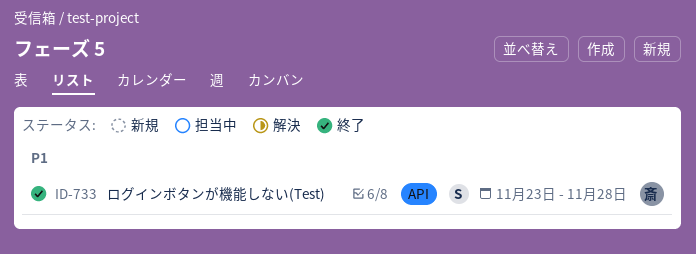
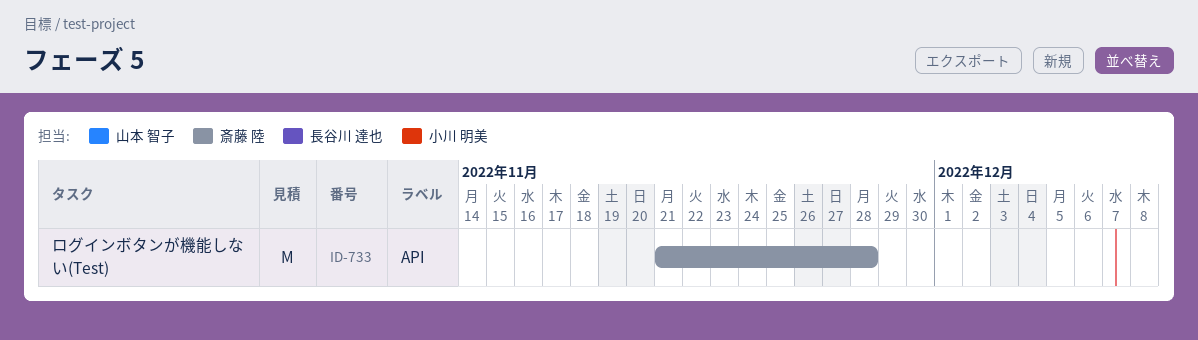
ID-733, estimate: S -> M
ID-733, start: Nov 23 -> Nov 21

